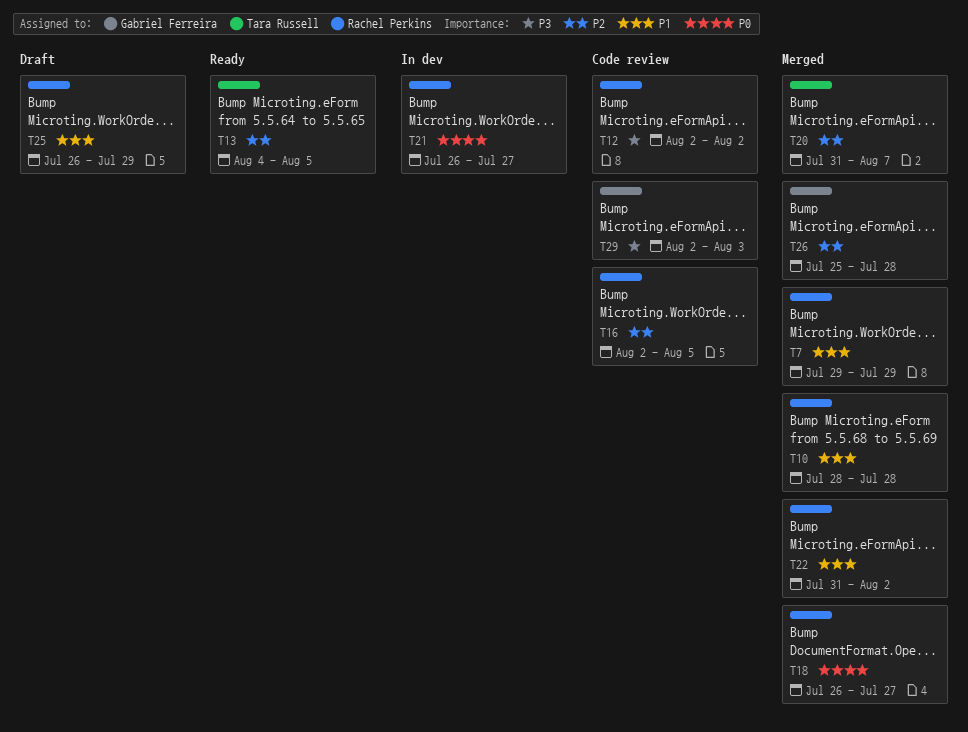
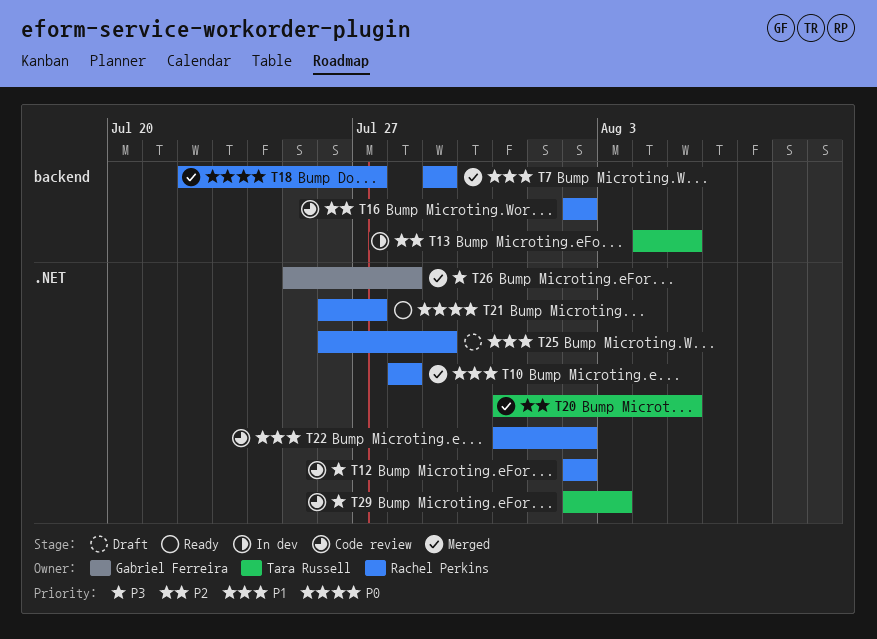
T13, status: Ready -> In dev
T16, due: Aug 5 -> Aug 2
T18, start: Jul 26 -> Jul 22
T20, due: Aug 7 -> Aug 5
T21, status: In dev -> Ready
T22, status: Merged -> Code review
T26, priority: P2 -> P3
T29, owner: Gabriel Ferreira -> Tara Russell

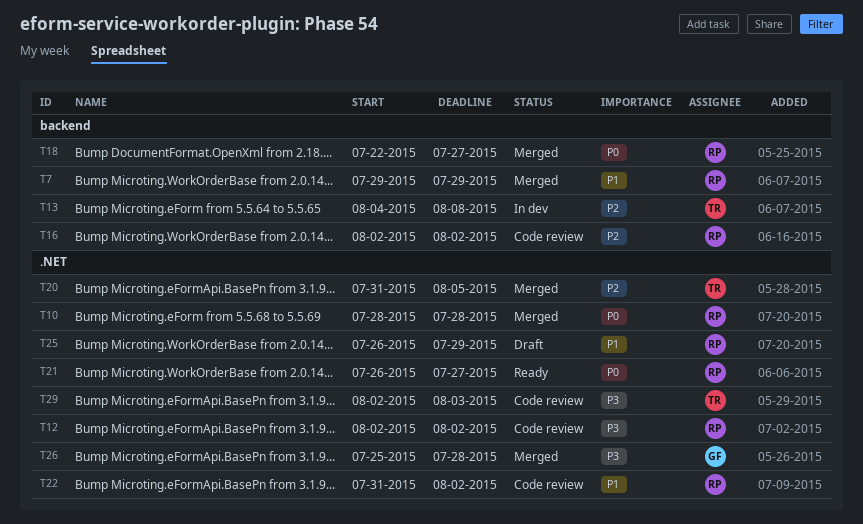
T10, priority: P1 -> P0
T13, due: Aug 5 -> Aug 8

